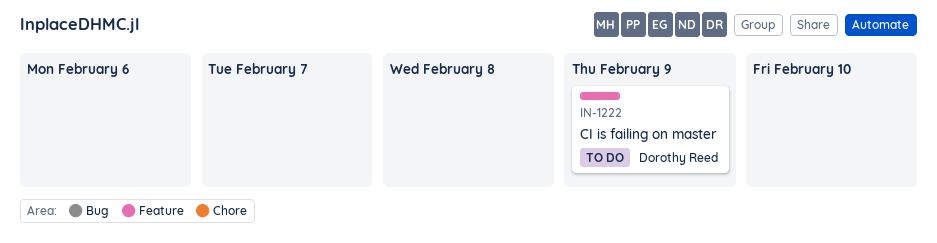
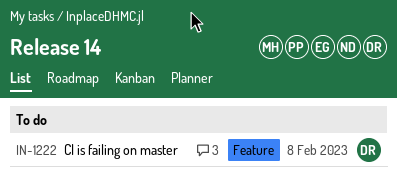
IN-1222, due: Feb 9 -> Feb 8

